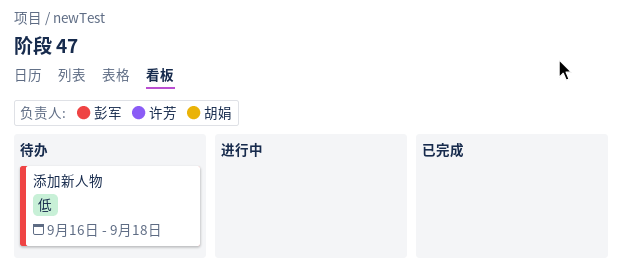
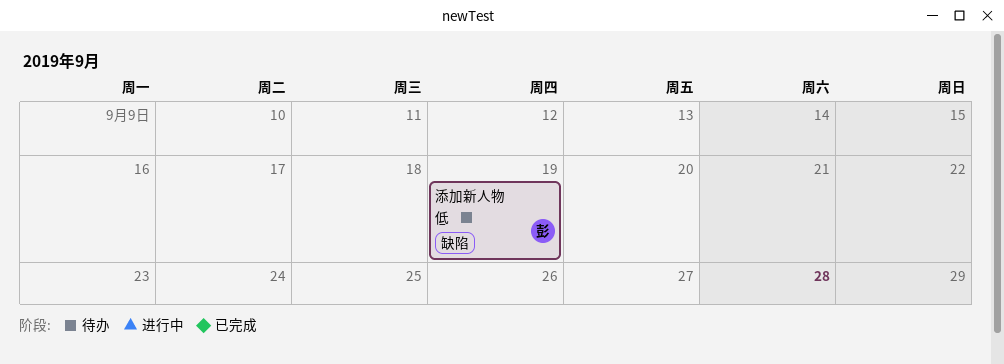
添加新人物, due: Sep 18 -> Sep 19

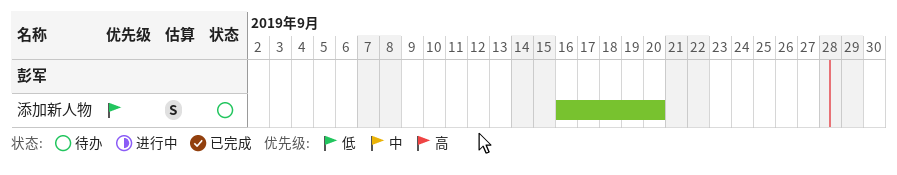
添加新人物, due: Sep 19 -> Sep 20

